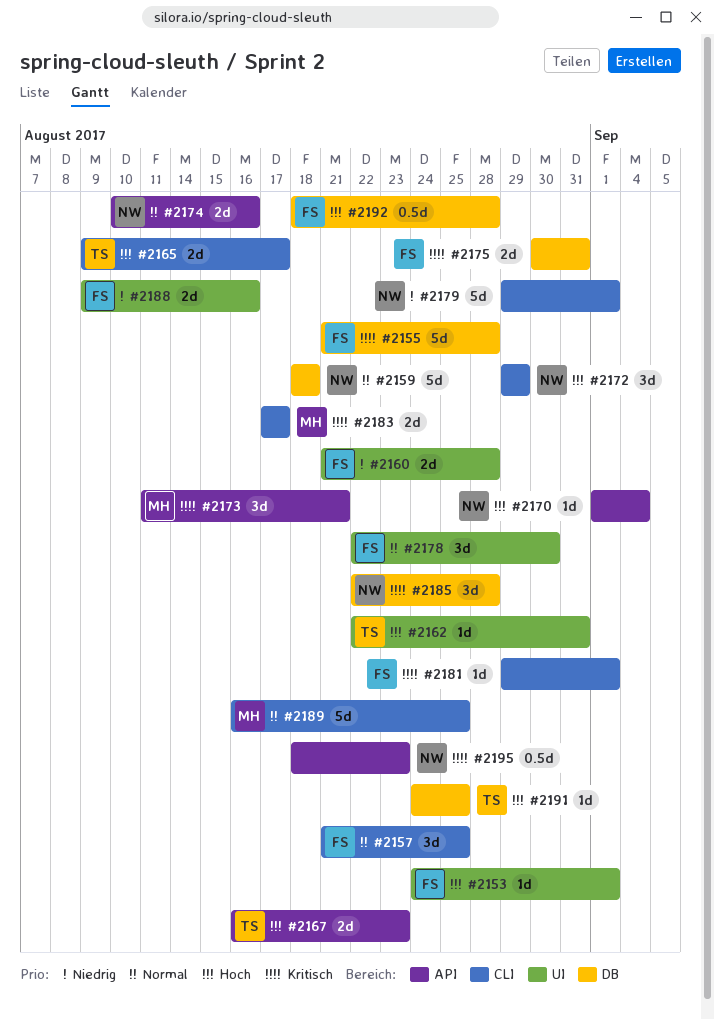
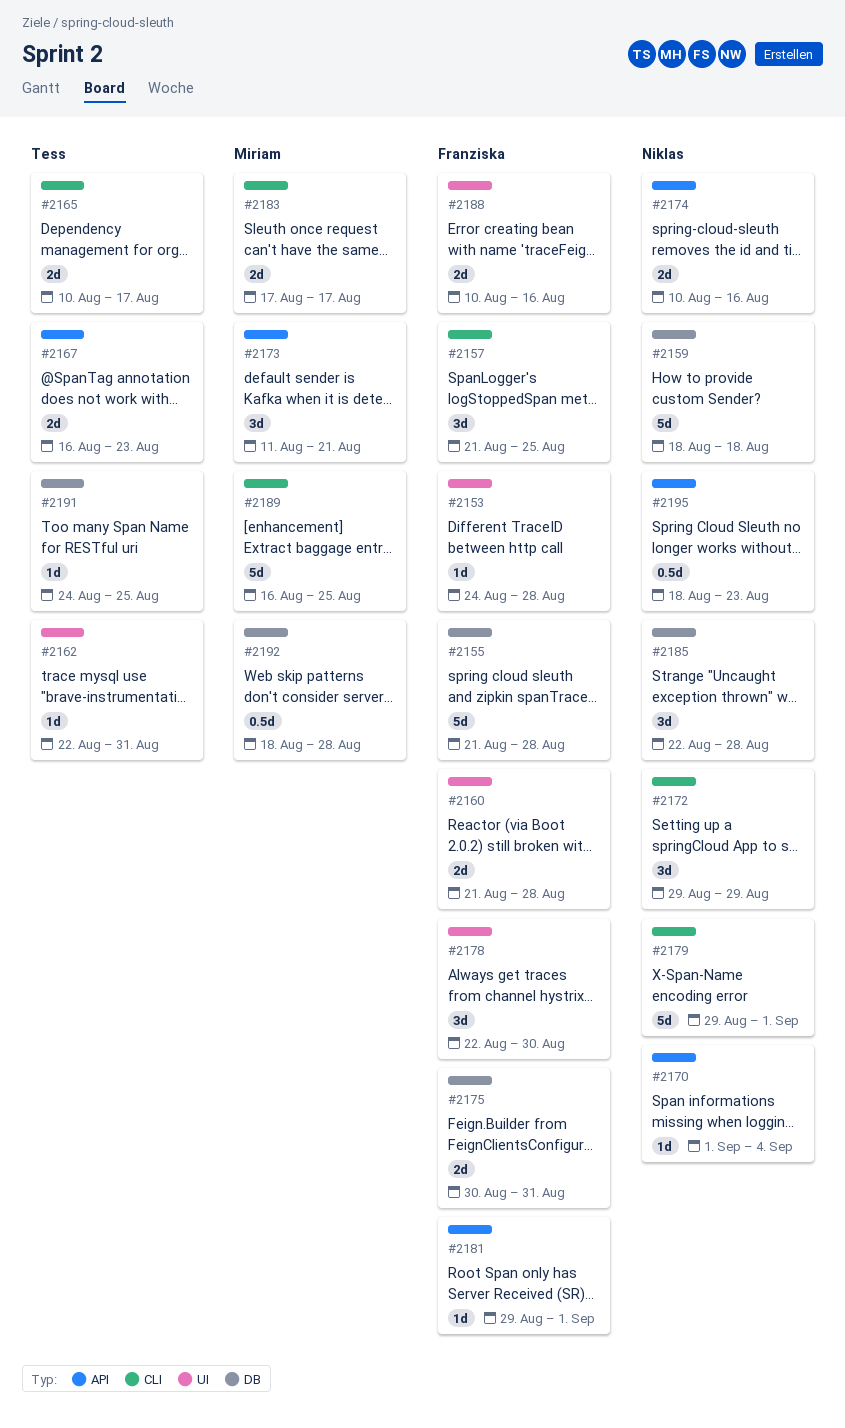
#2153, due: Sep 1 -> Aug 28
#2165, start: Aug 9 -> Aug 10
#2181, label: CLI -> API
#2188, start: Aug 9 -> Aug 10
#2192, owner: Franziska -> Miriam

